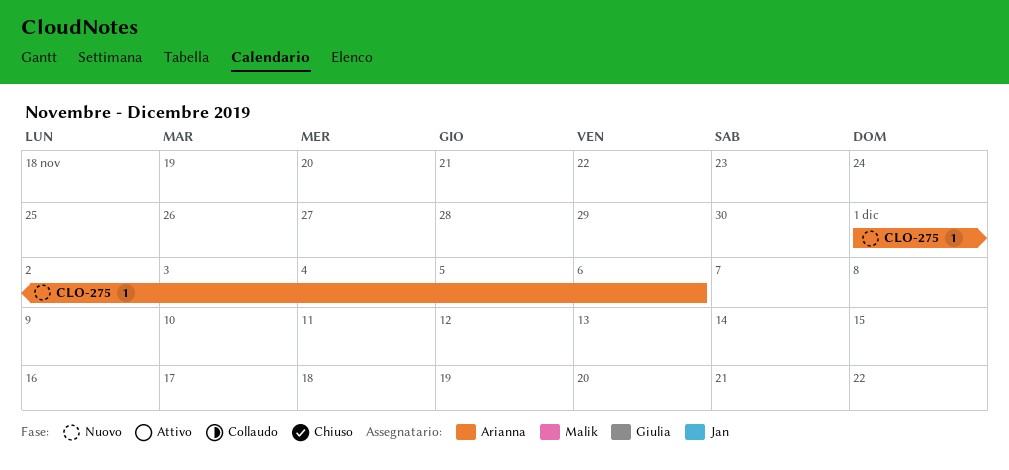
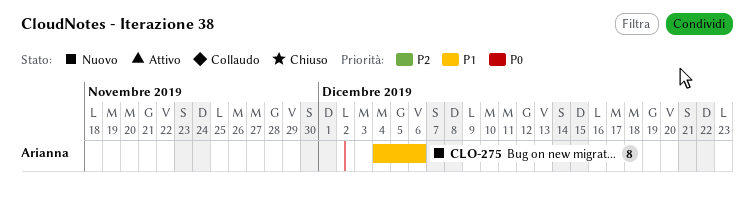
CLO-275, estimate: 1 -> 8
CLO-275, start: Dec 1 -> Dec 4

